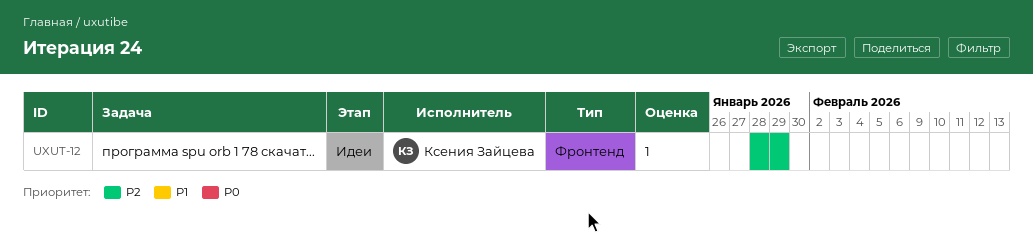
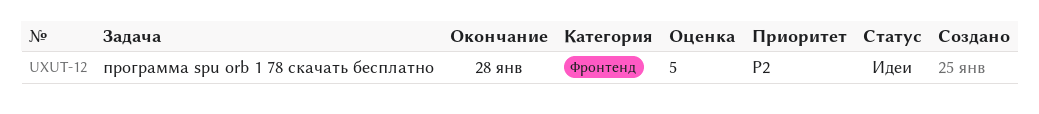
UXUT-12, estimate: 1 -> 5
UXUT-12, due: Jan 29 -> Jan 28

